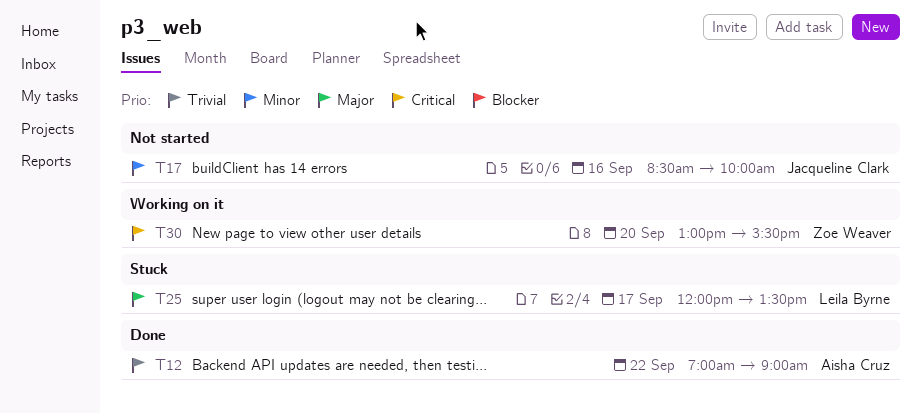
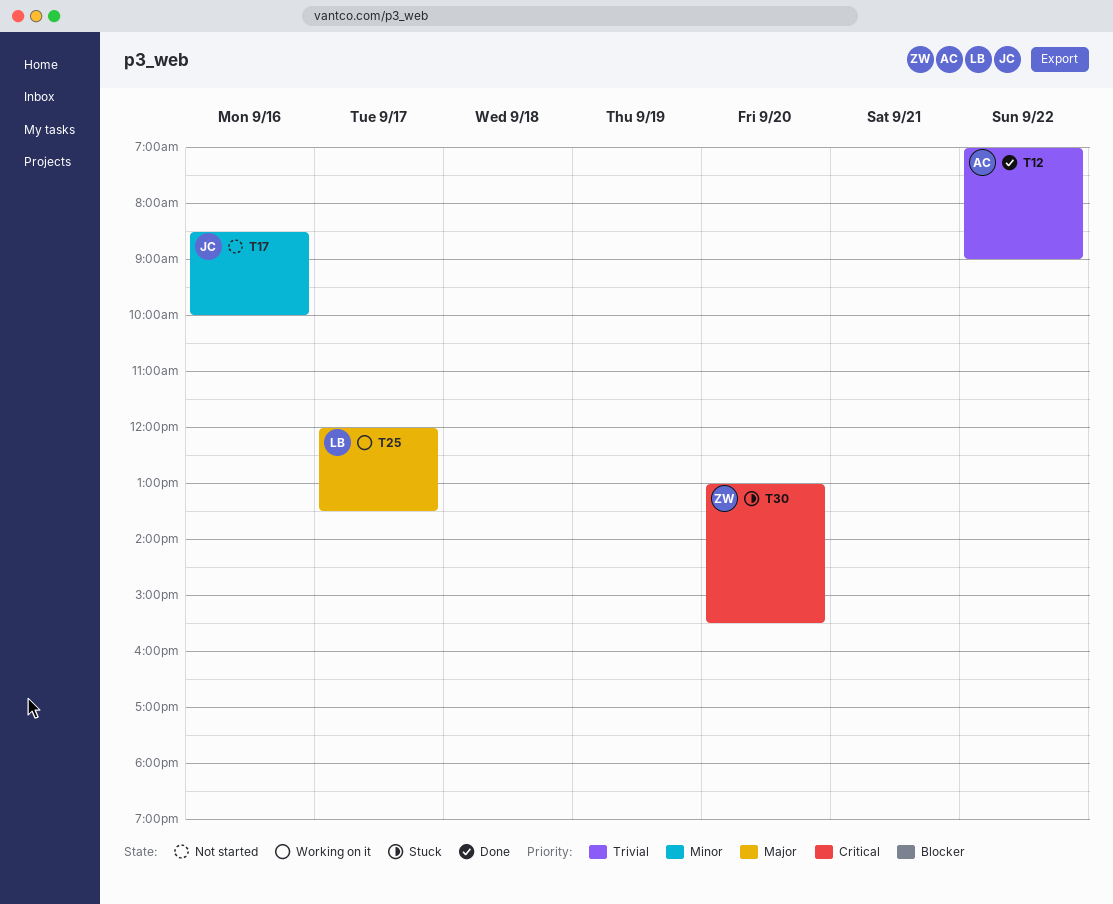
T25, status: Stuck -> Working on it
T30, status: Working on it -> Stuck

